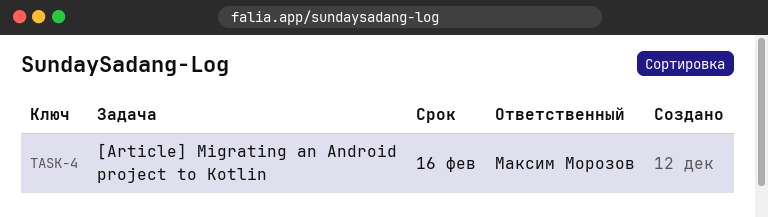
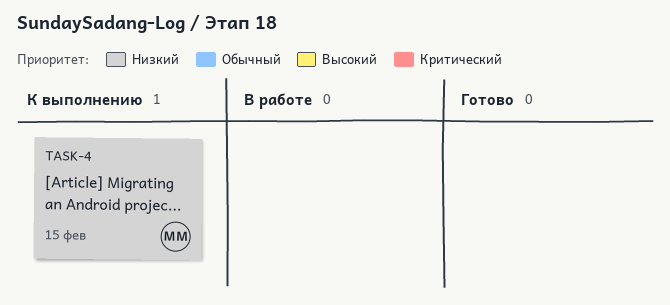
TASK-4, due: Feb 16 -> Feb 15

